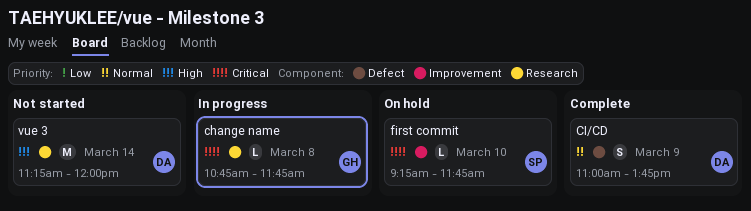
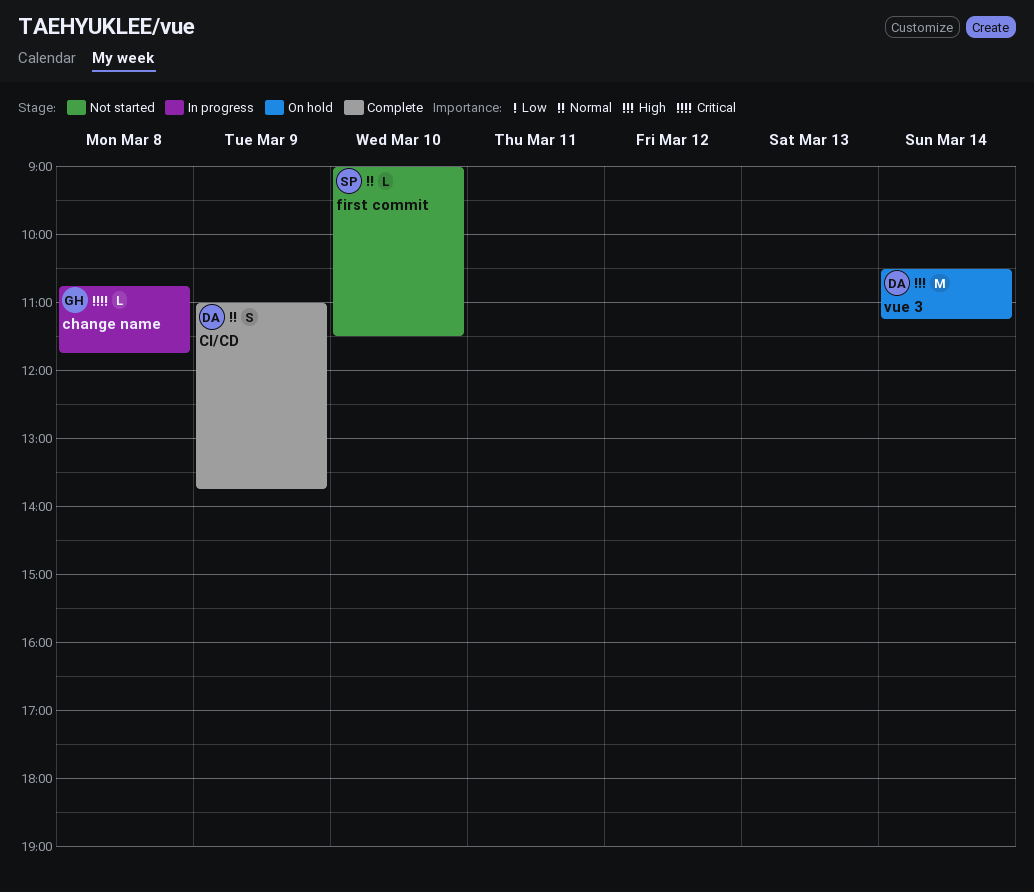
first commit, status: On hold -> Not started
first commit, priority: Critical -> Normal
first commit, begins: 09:15 -> 09:00
first commit, ends: 11:45 -> 11:30
vue 3, status: Not started -> On hold
vue 3, begins: 11:15 -> 10:30
vue 3, ends: 12:00 -> 11:15

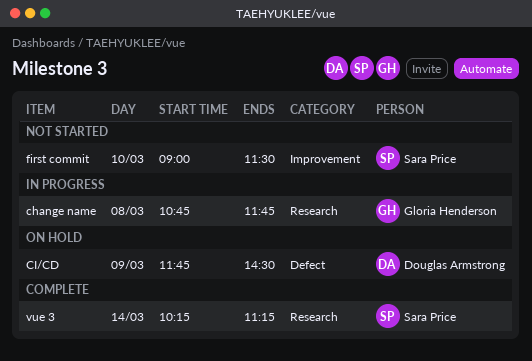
CI/CD, status: Complete -> On hold
CI/CD, begins: 11:00 -> 11:45
CI/CD, ends: 13:45 -> 14:30
vue 3, status: On hold -> Complete
vue 3, owner: Douglas Armstrong -> Sara Price
vue 3, begins: 10:30 -> 10:15

